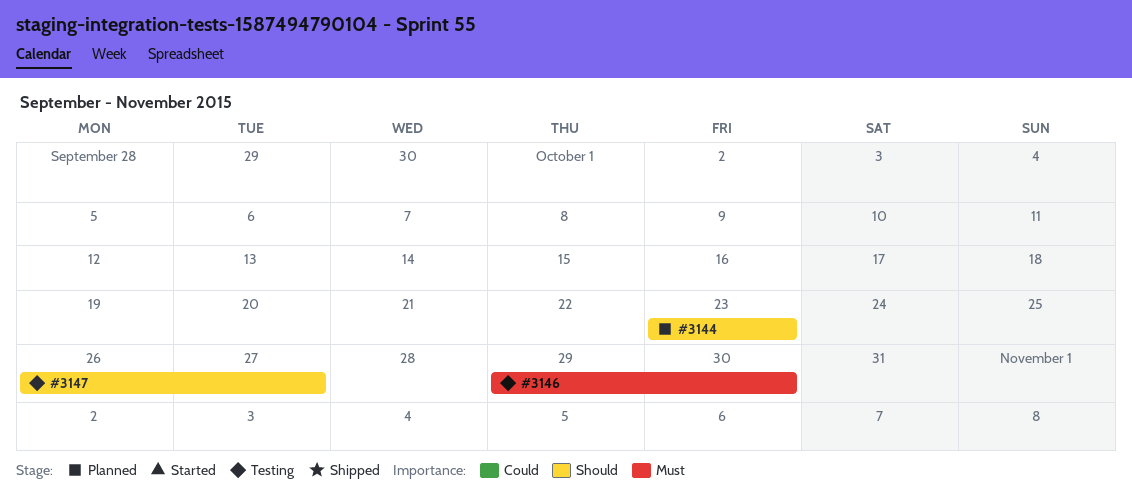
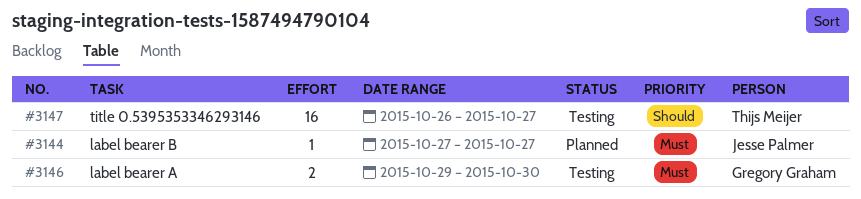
#3144, priority: Should -> Must
#3144, start: Oct 23 -> Oct 27
#3144, due: Oct 23 -> Oct 27

